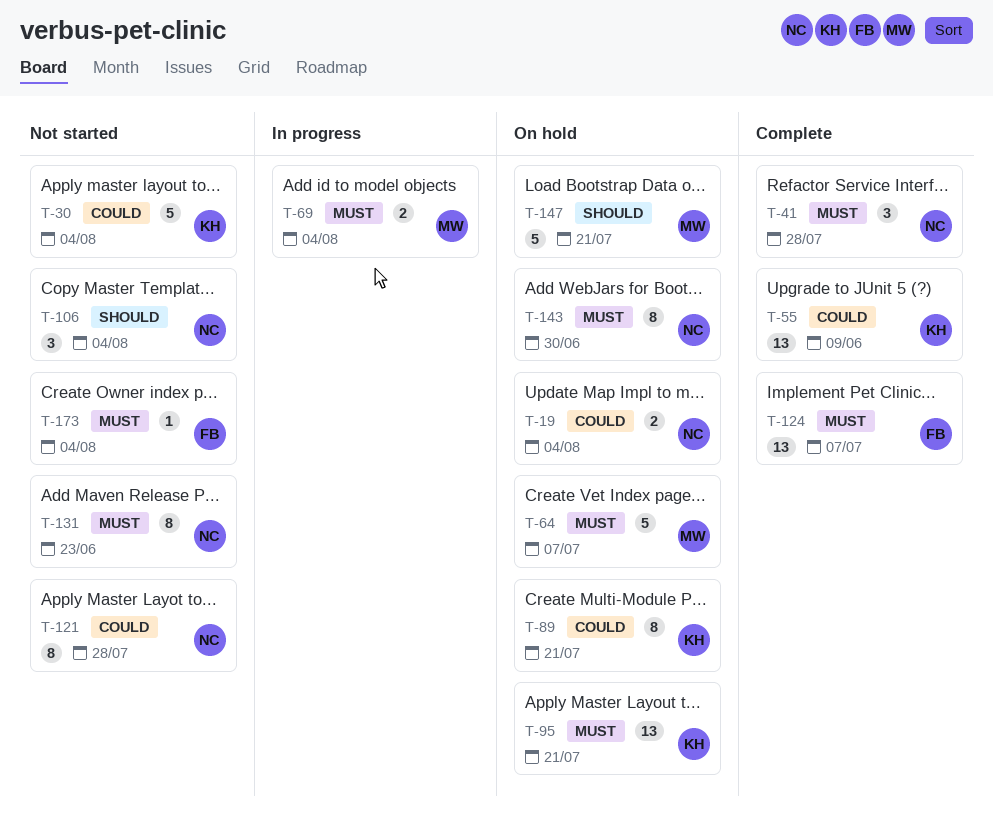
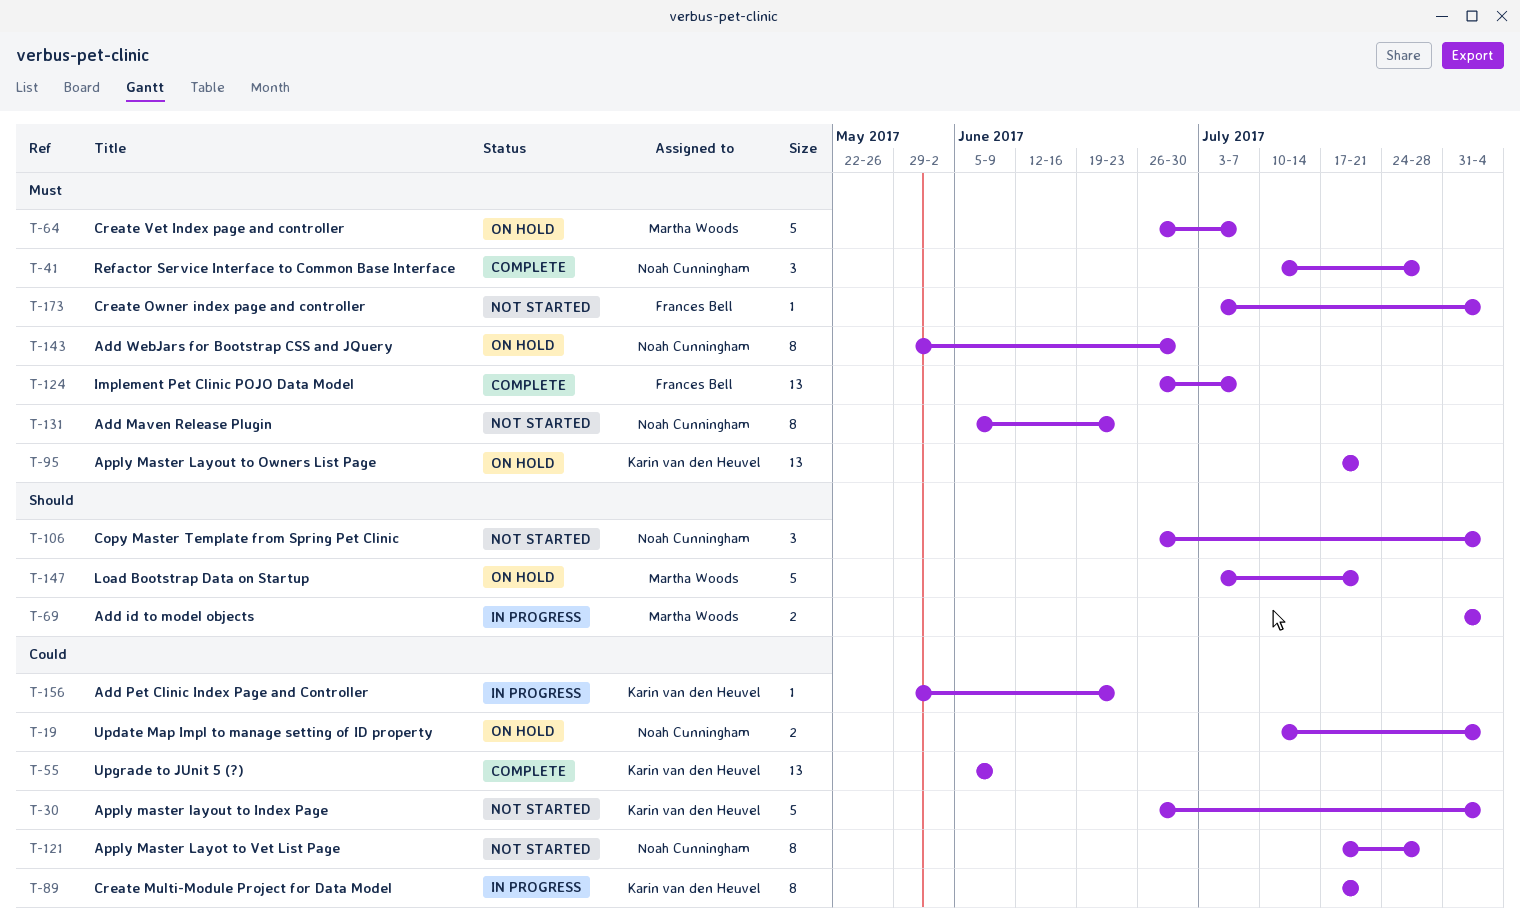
T-69, priority: Must -> Should
T-89, status: On hold -> In progress
T-156: none -> present

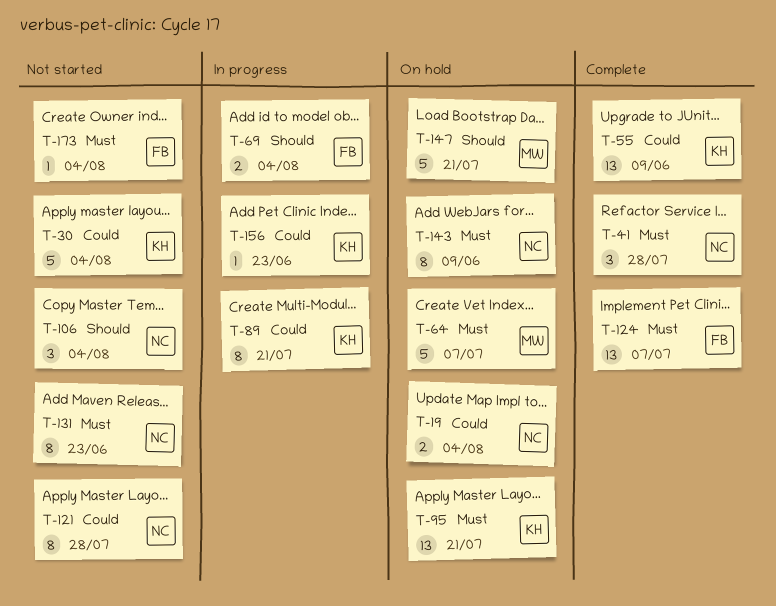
T-69, owner: Martha Woods -> Frances Bell
T-143, due: Jun 30 -> Jun 9

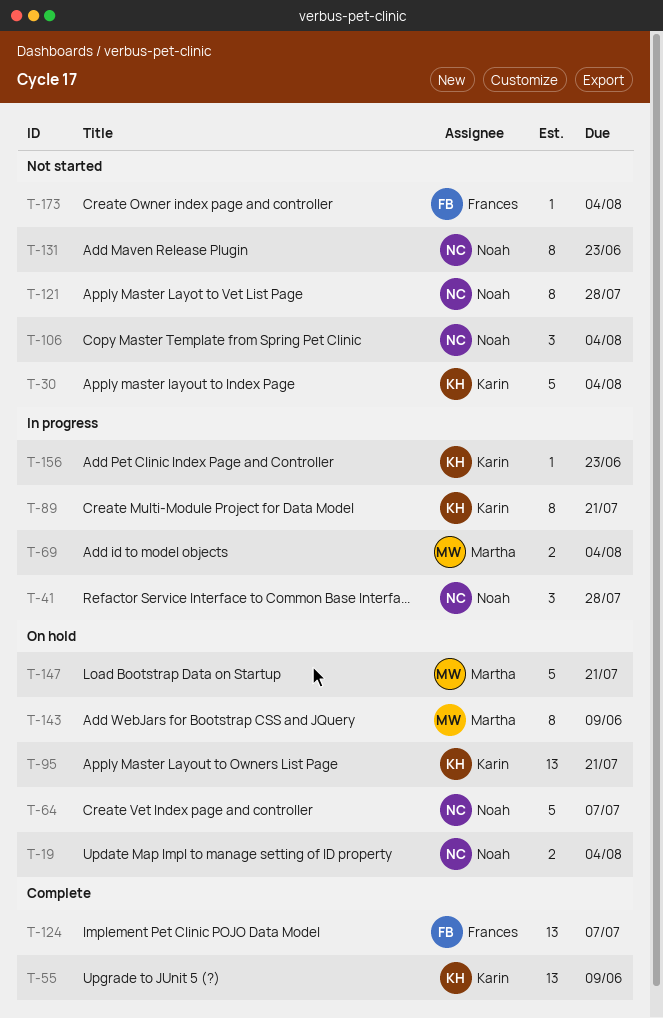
T-41, status: Complete -> In progress
T-64, owner: Martha -> Noah
T-69, owner: Frances -> Martha
T-143, owner: Noah -> Martha

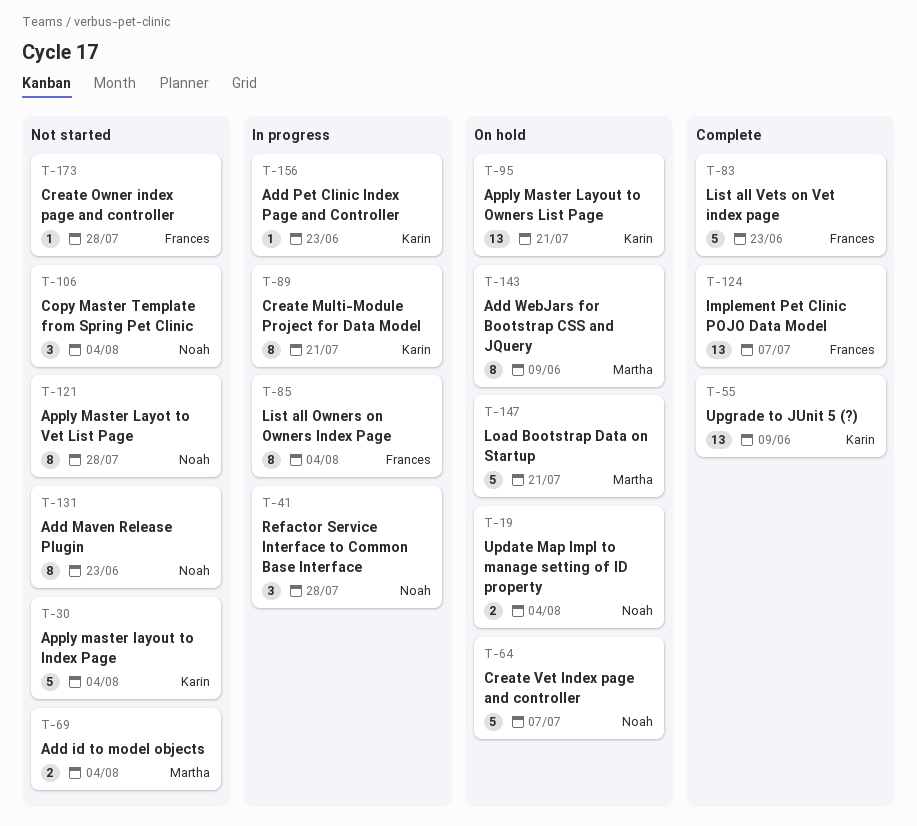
T-69, status: In progress -> Not started
T-83: none -> present
T-85: none -> present
T-173, due: Aug 4 -> Jul 28

